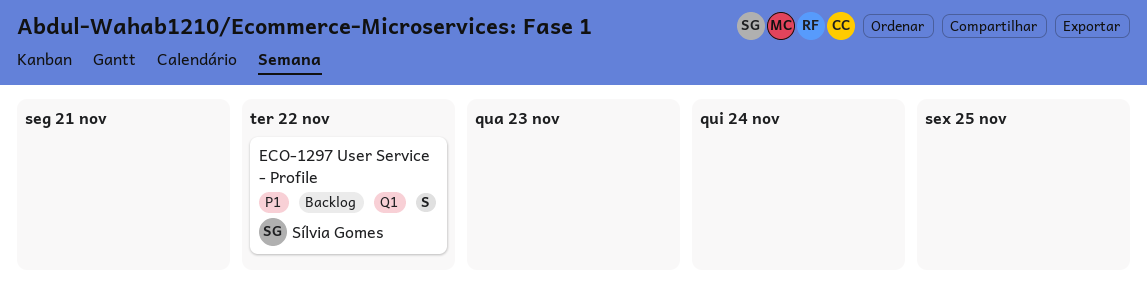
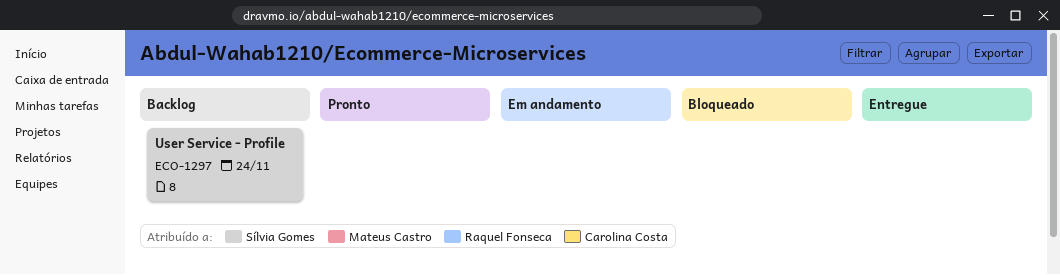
ECO-1297, due: Nov 22 -> Nov 24

